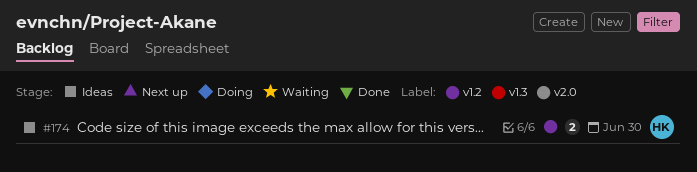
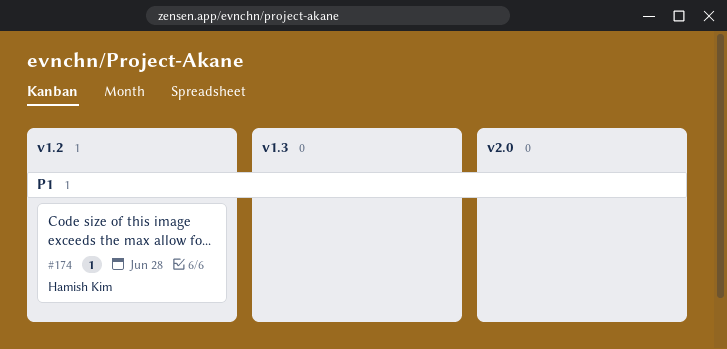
#174, estimate: 2 -> 1
#174, due: Jun 30 -> Jun 28

